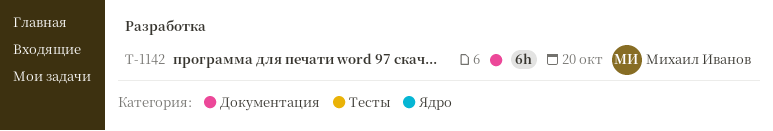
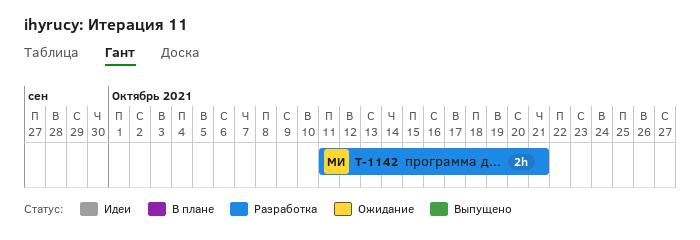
T-1142, estimate: 6h -> 2h
T-1142, due: Oct 20 -> Oct 21

